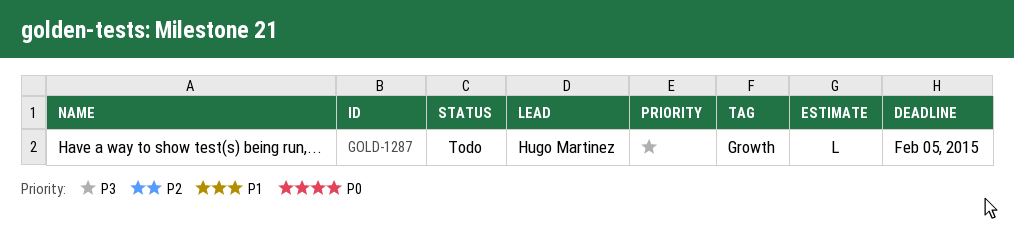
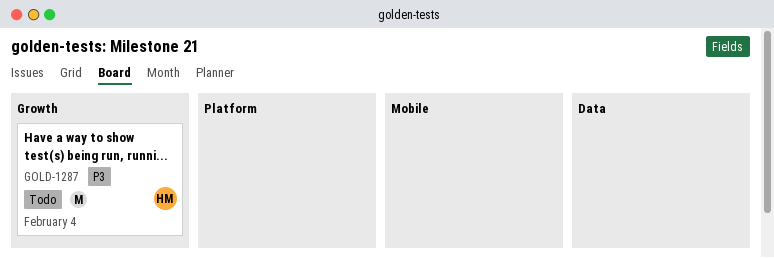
GOLD-1287, estimate: L -> M
GOLD-1287, due: Feb 5 -> Feb 4

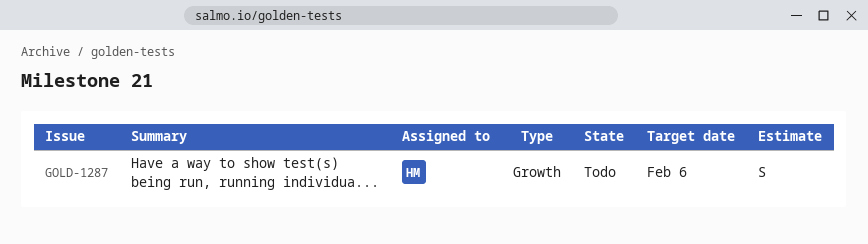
GOLD-1287, estimate: M -> S
GOLD-1287, due: Feb 4 -> Feb 6

